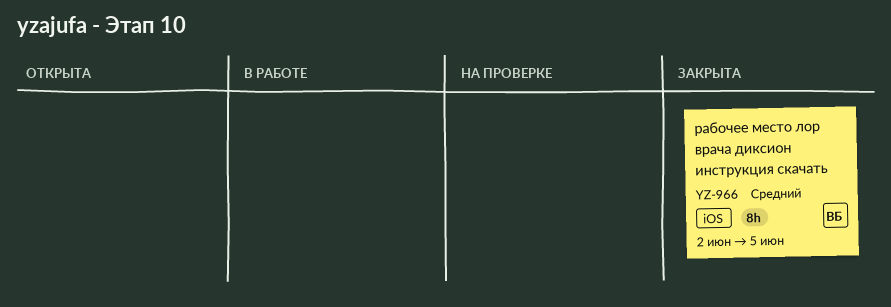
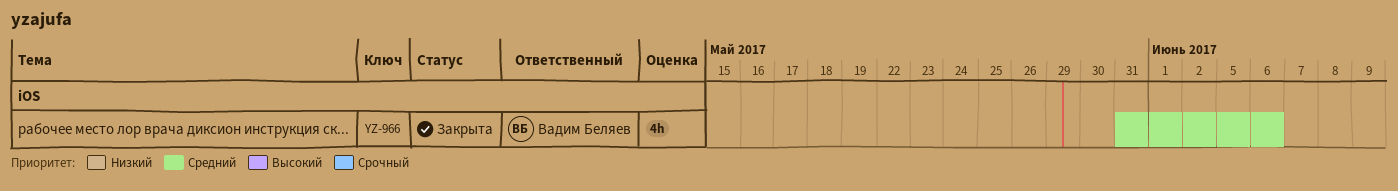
YZ-966, estimate: 8h -> 4h
YZ-966, start: Jun 2 -> May 31
YZ-966, due: Jun 5 -> Jun 6

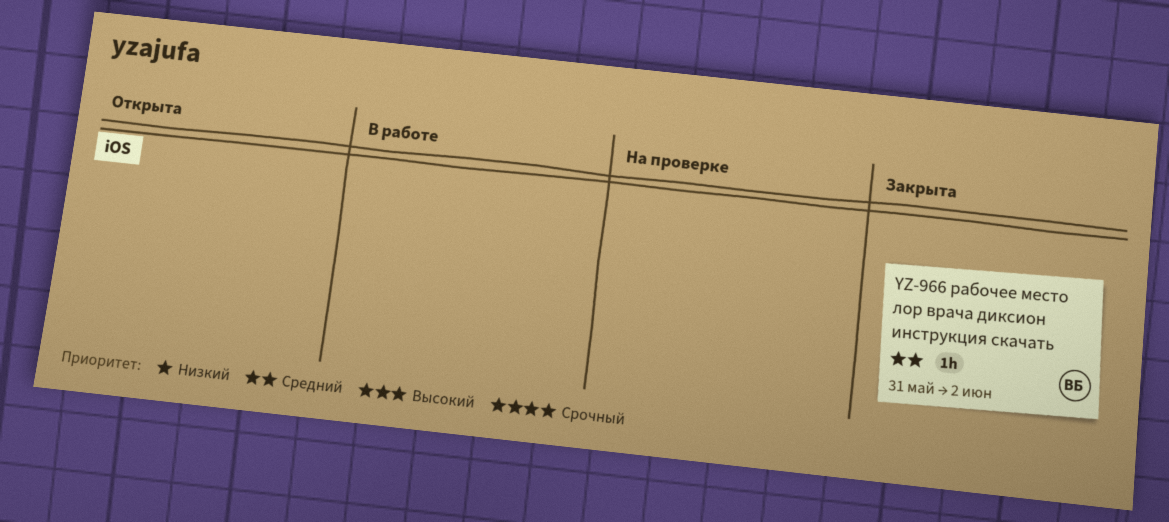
YZ-966, estimate: 4h -> 1h
YZ-966, due: Jun 6 -> Jun 2

